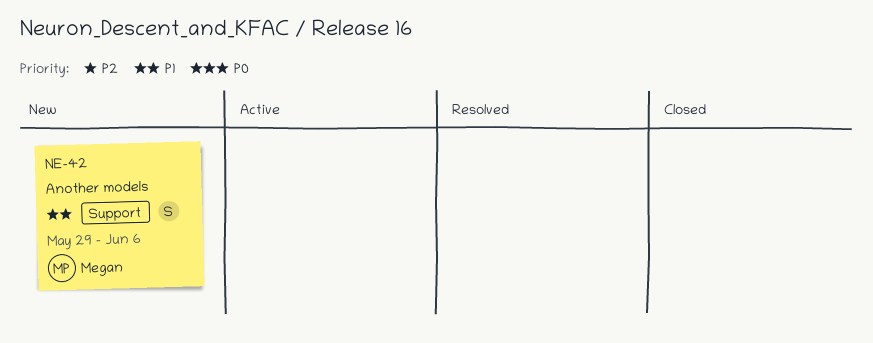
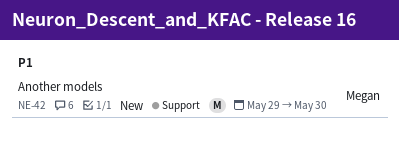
NE-42, estimate: S -> M
NE-42, due: Jun 6 -> May 30

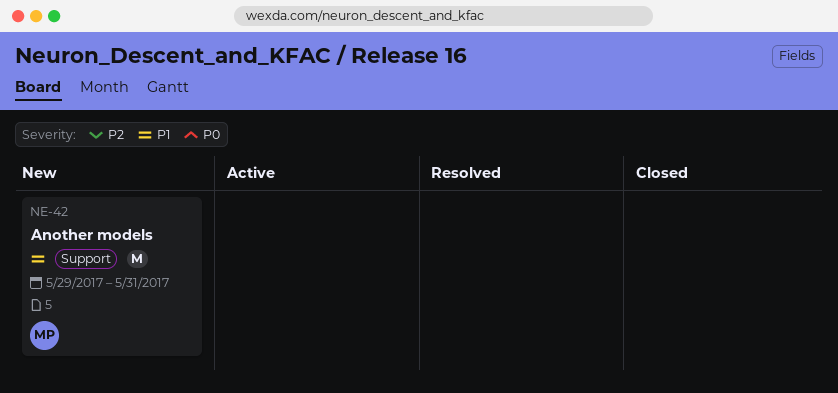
NE-42, due: May 30 -> May 31

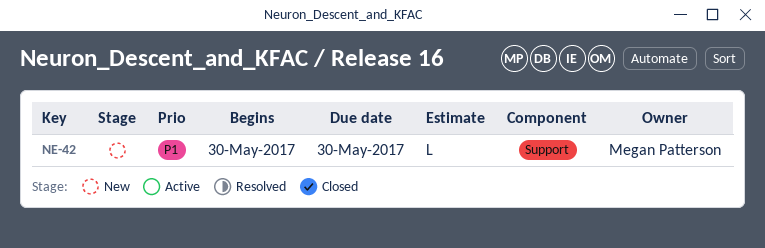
NE-42, estimate: M -> L
NE-42, start: May 29 -> May 30
NE-42, due: May 31 -> May 30

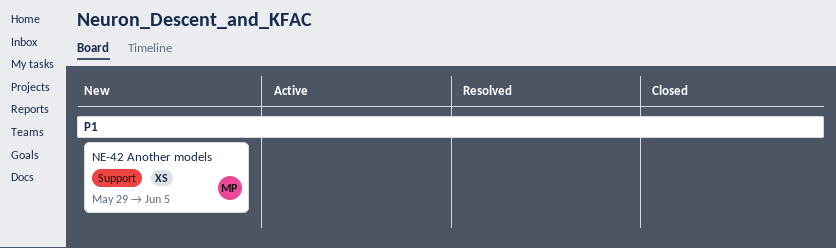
NE-42, estimate: L -> XS
NE-42, start: May 30 -> May 29
NE-42, due: May 30 -> Jun 5

